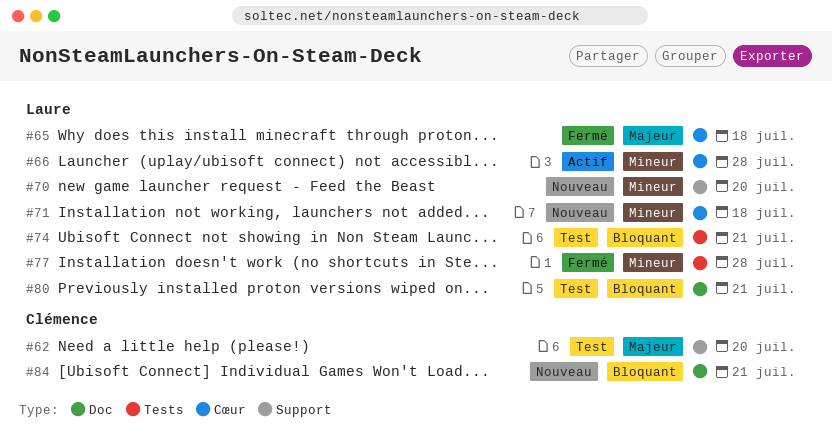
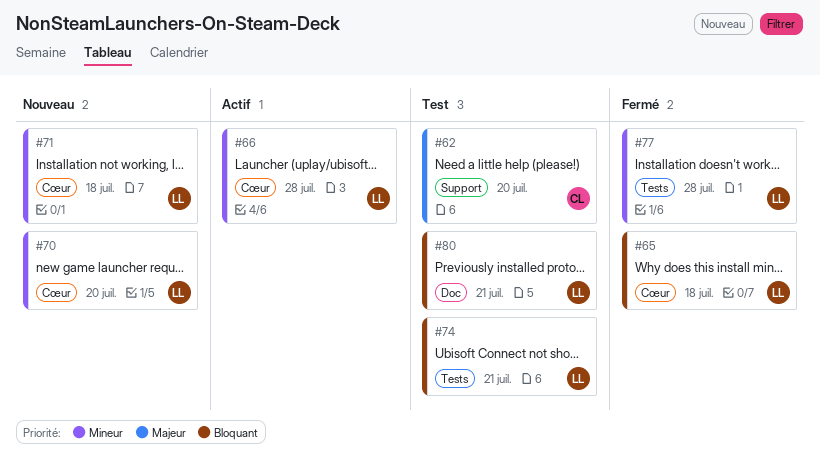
#65, priority: Majeur -> Bloquant
#70, label: Support -> Cœur
#84: present -> none

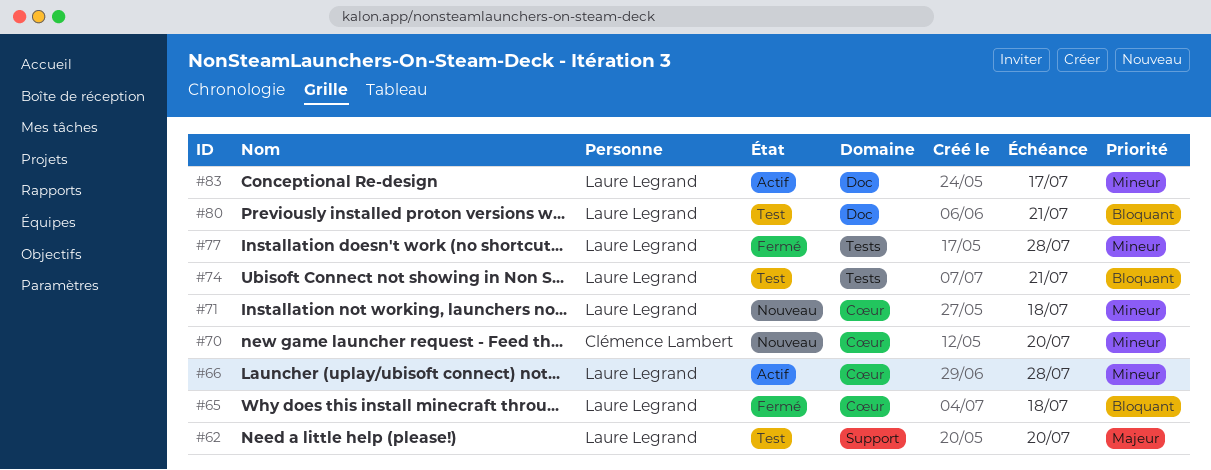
#62, owner: Clémence Lambert -> Laure Legrand
#70, owner: Laure Legrand -> Clémence Lambert
#83: none -> present

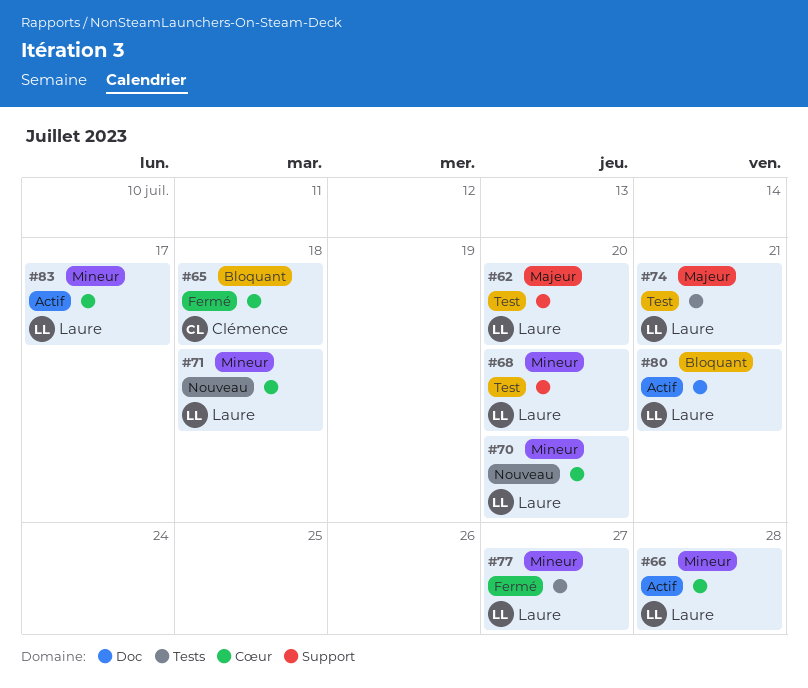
#65, owner: Laure Legrand -> Clémence Lambert
#68: none -> present
#70, owner: Clémence Lambert -> Laure Legrand
#74, priority: Bloquant -> Majeur
#77, due: Jul 28 -> Jul 27
#80, status: Test -> Actif
#83, label: Doc -> Cœur

